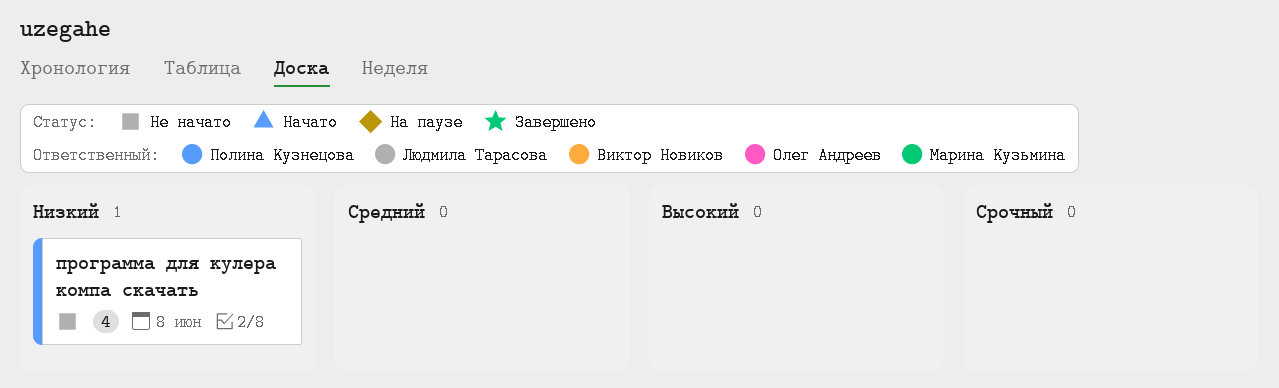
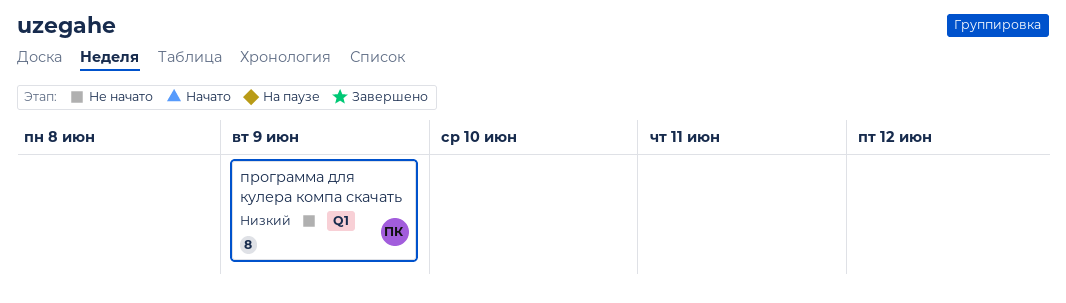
программа для кулера компа скачать, estimate: 4 -> 8
программа для кулера компа скачать, due: Jun 8 -> Jun 9

